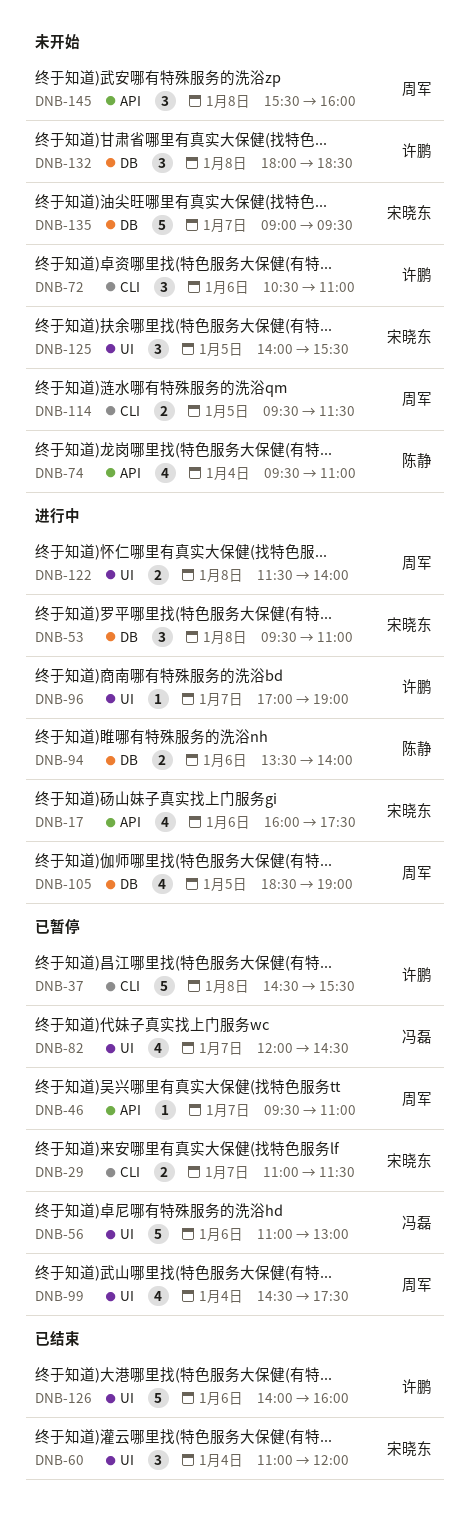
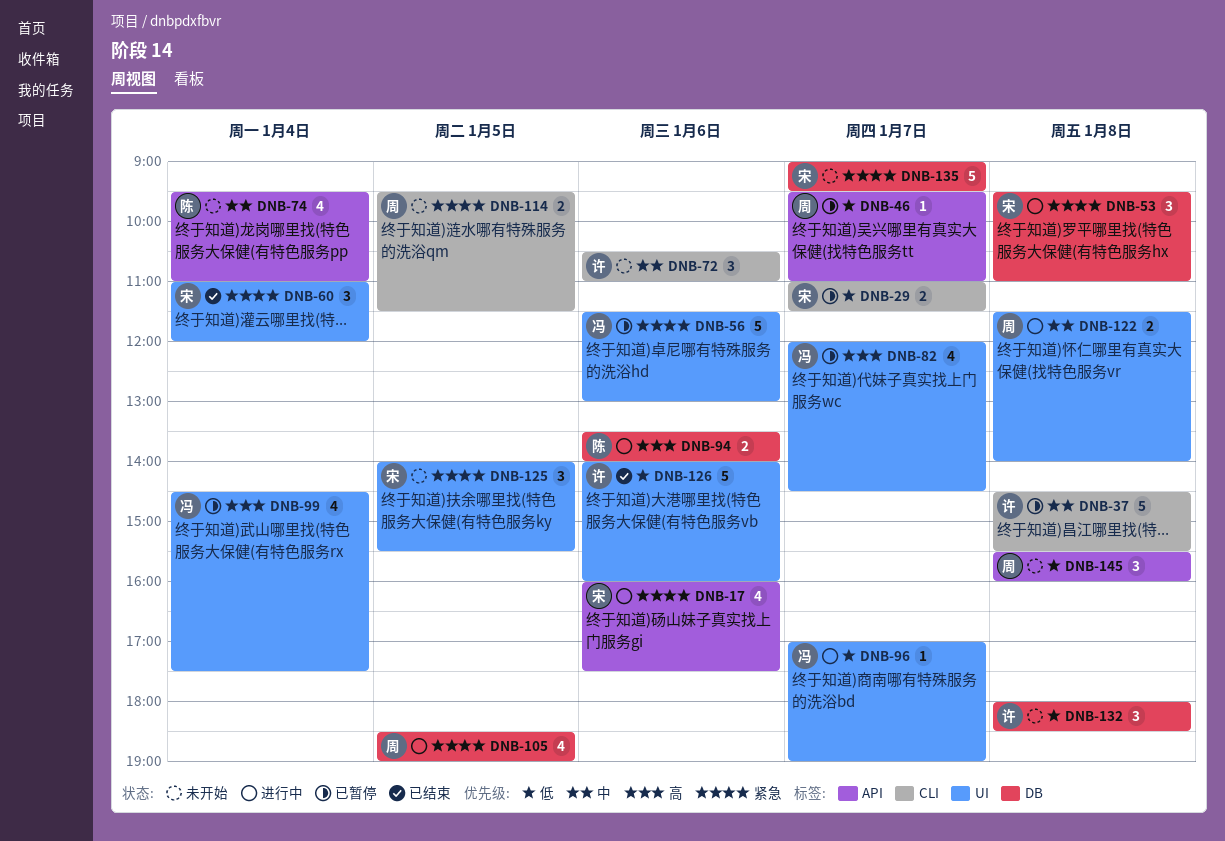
DNB-56, begins: 11:00 -> 11:30
DNB-96, owner: 许鹏 -> 冯磊
DNB-99, owner: 周军 -> 冯磊

